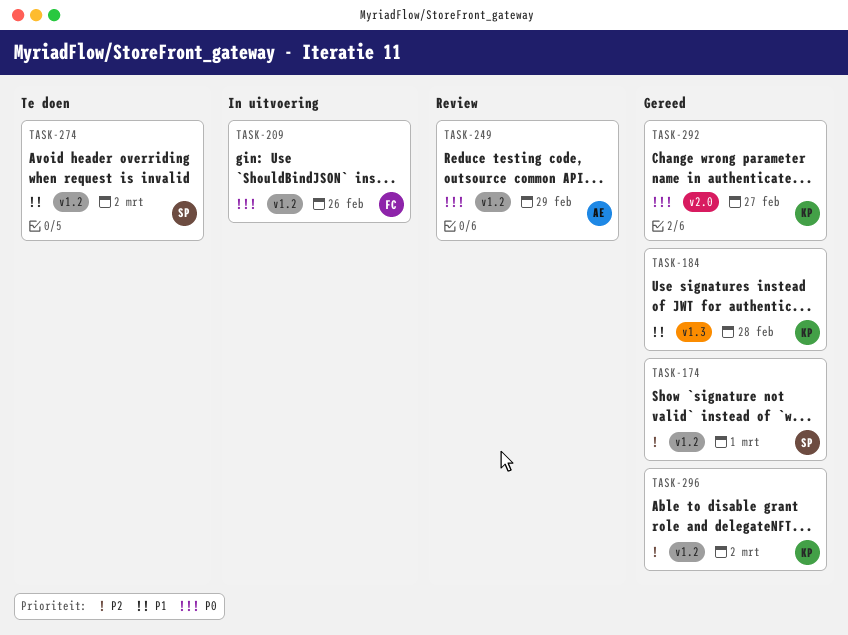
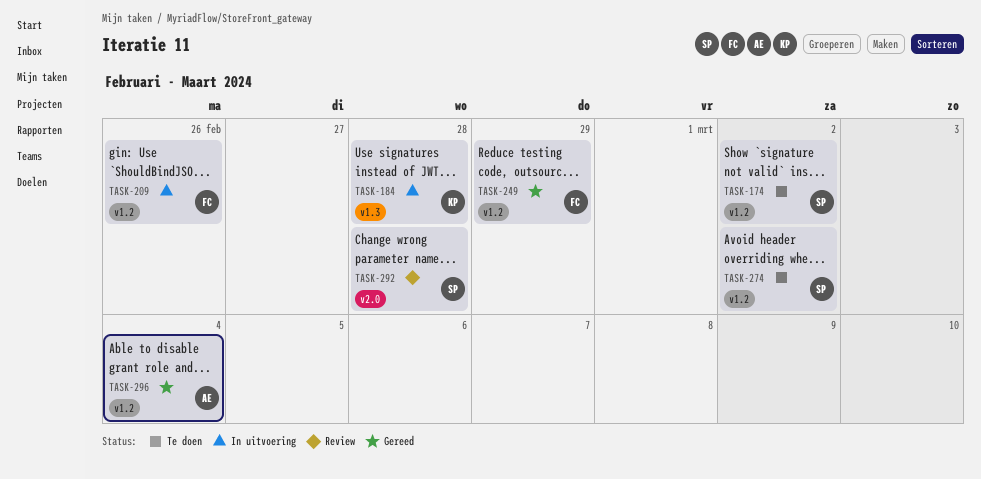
TASK-174, status: Gereed -> Te doen
TASK-174, due: Mar 1 -> Mar 2
TASK-184, status: Gereed -> In uitvoering
TASK-249, status: Review -> Gereed
TASK-249, owner: AE -> FC
TASK-292, status: Gereed -> Review
TASK-292, owner: KP -> SP
TASK-292, due: Feb 27 -> Feb 28
TASK-296, owner: KP -> AE
TASK-296, due: Mar 2 -> Mar 4

